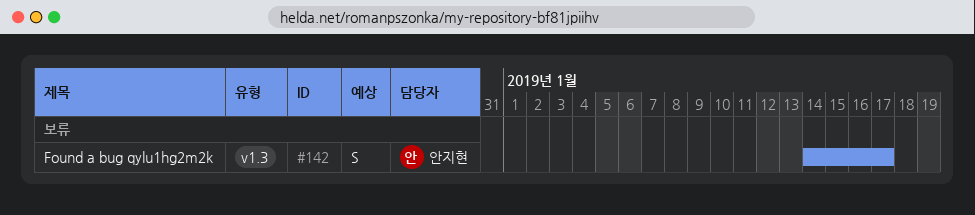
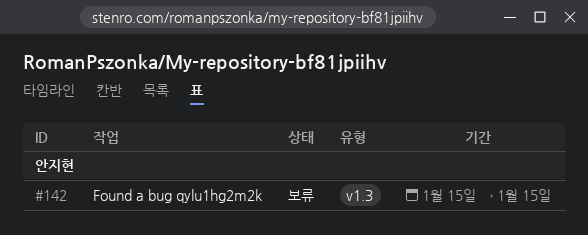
#142, start: Jan 14 -> Jan 15
#142, due: Jan 17 -> Jan 15

